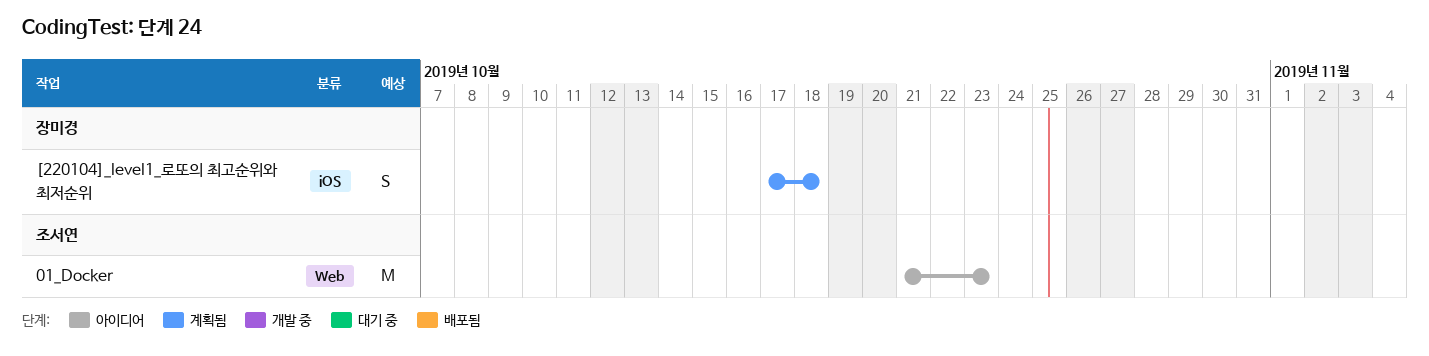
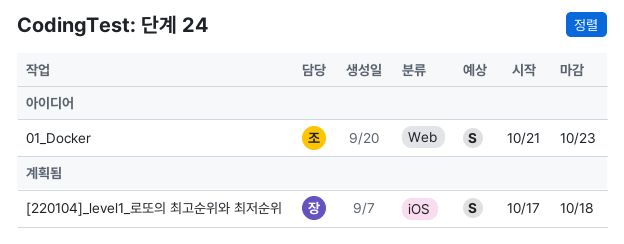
01_Docker, estimate: M -> S

